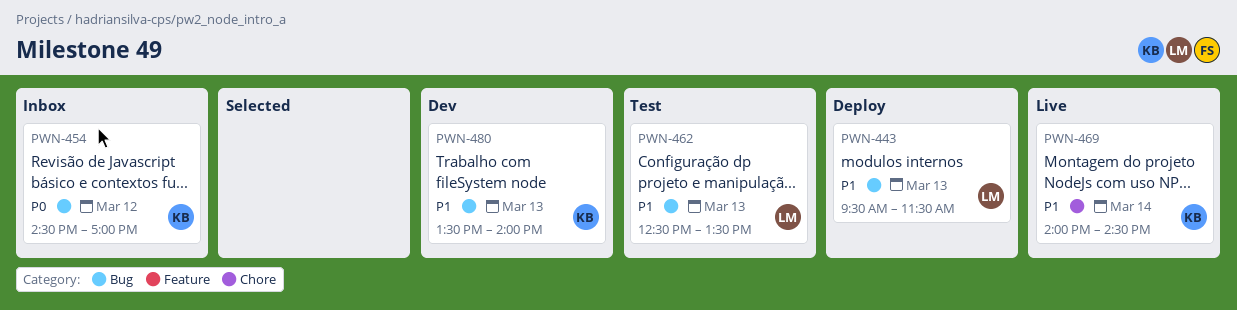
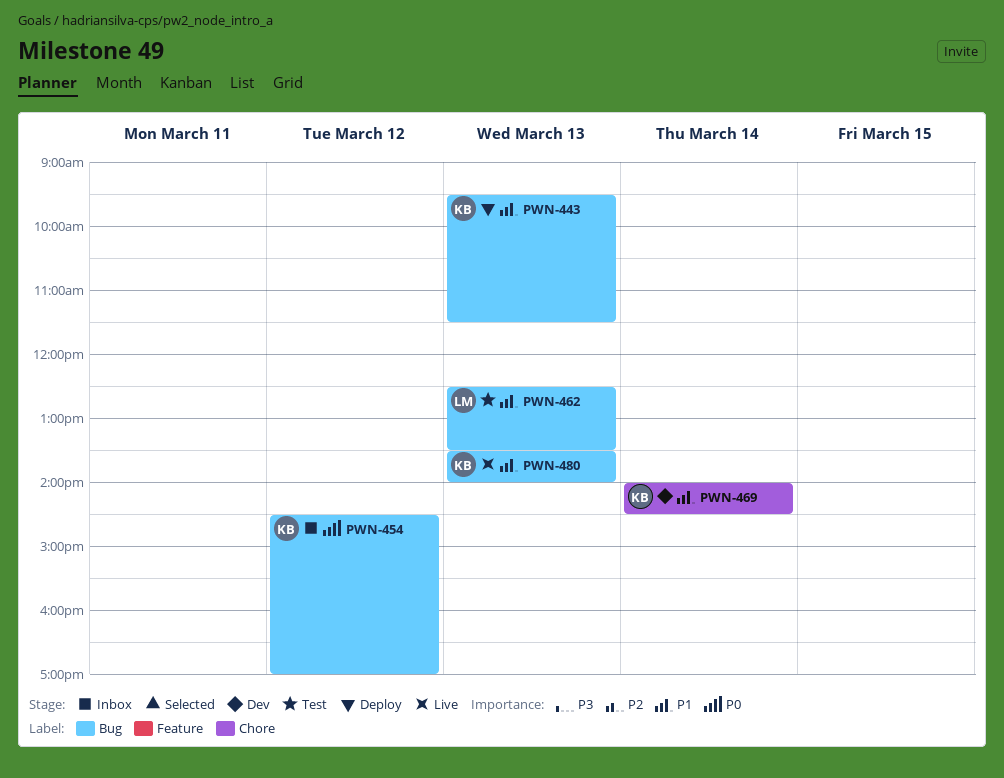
PWN-443, owner: LM -> KB
PWN-469, status: Live -> Dev
PWN-480, status: Dev -> Live

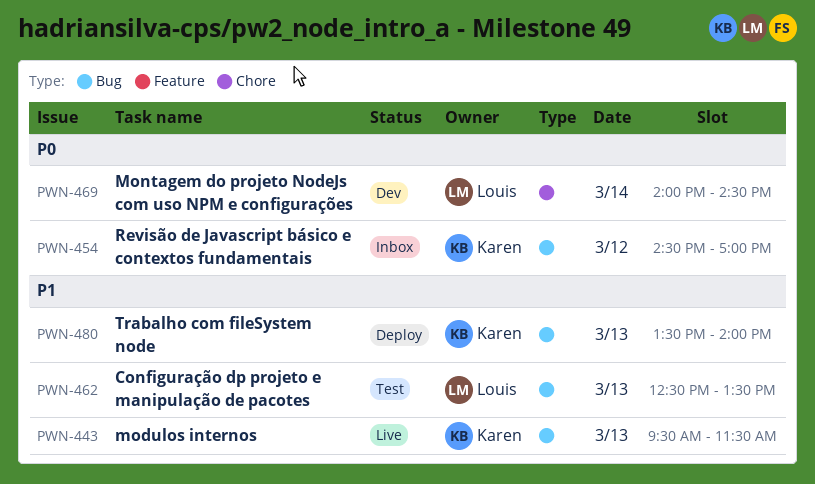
PWN-443, status: Deploy -> Live
PWN-469, owner: Karen -> Louis
PWN-469, priority: P1 -> P0
PWN-480, status: Live -> Deploy

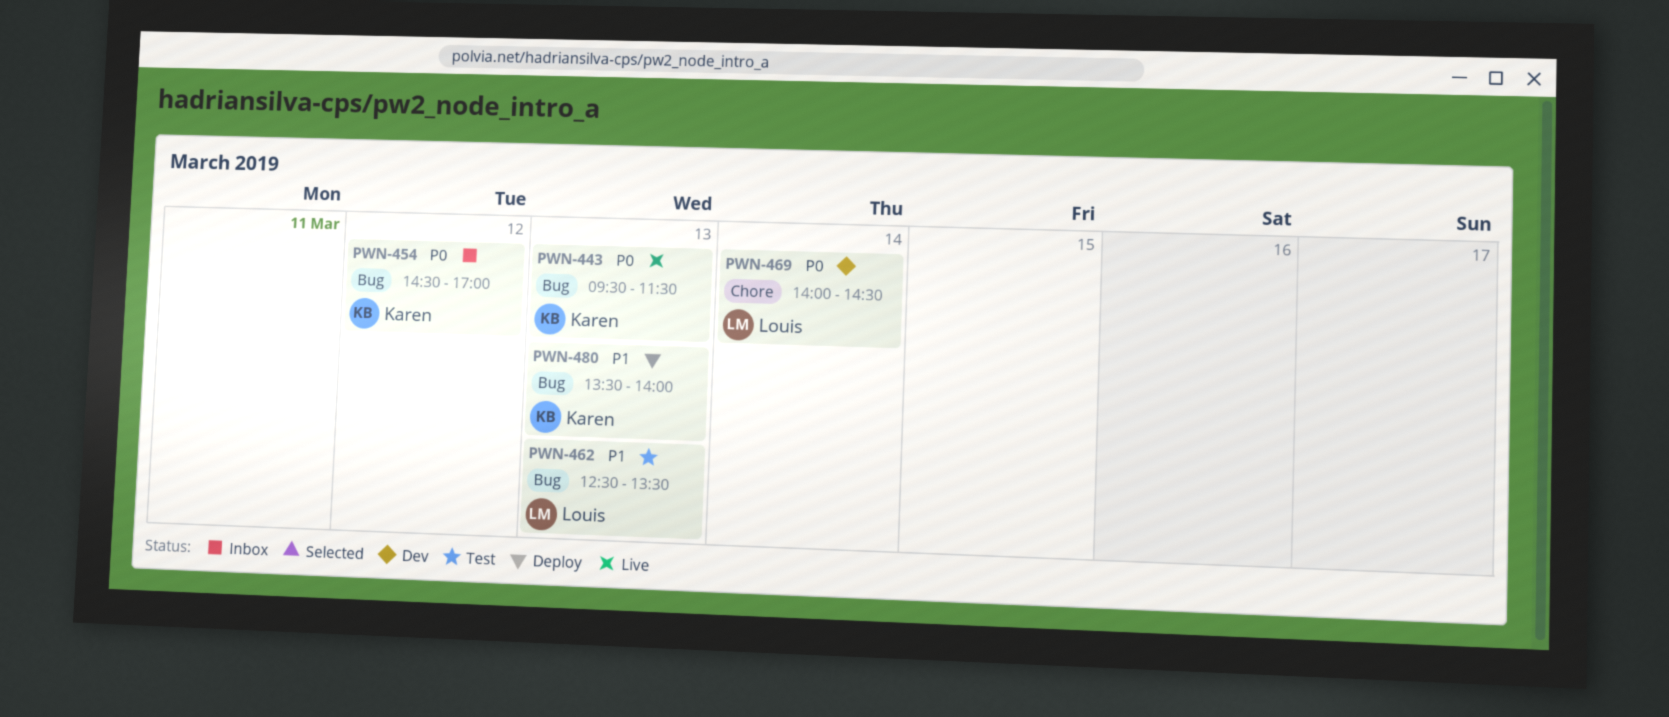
PWN-443, priority: P1 -> P0

